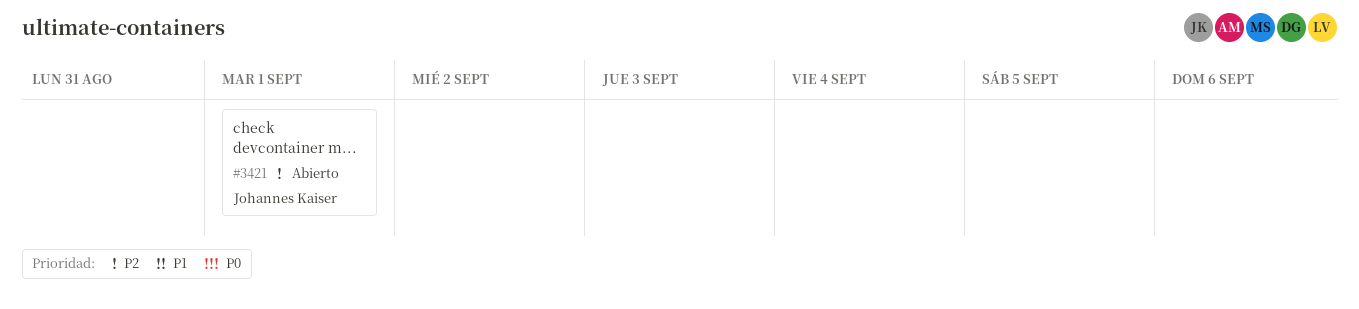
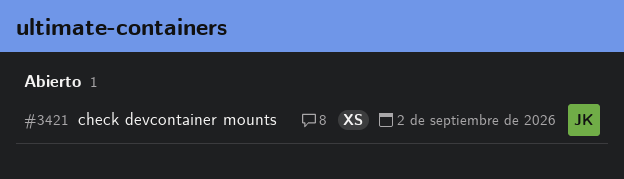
#3421, due: Sep 1 -> Sep 2

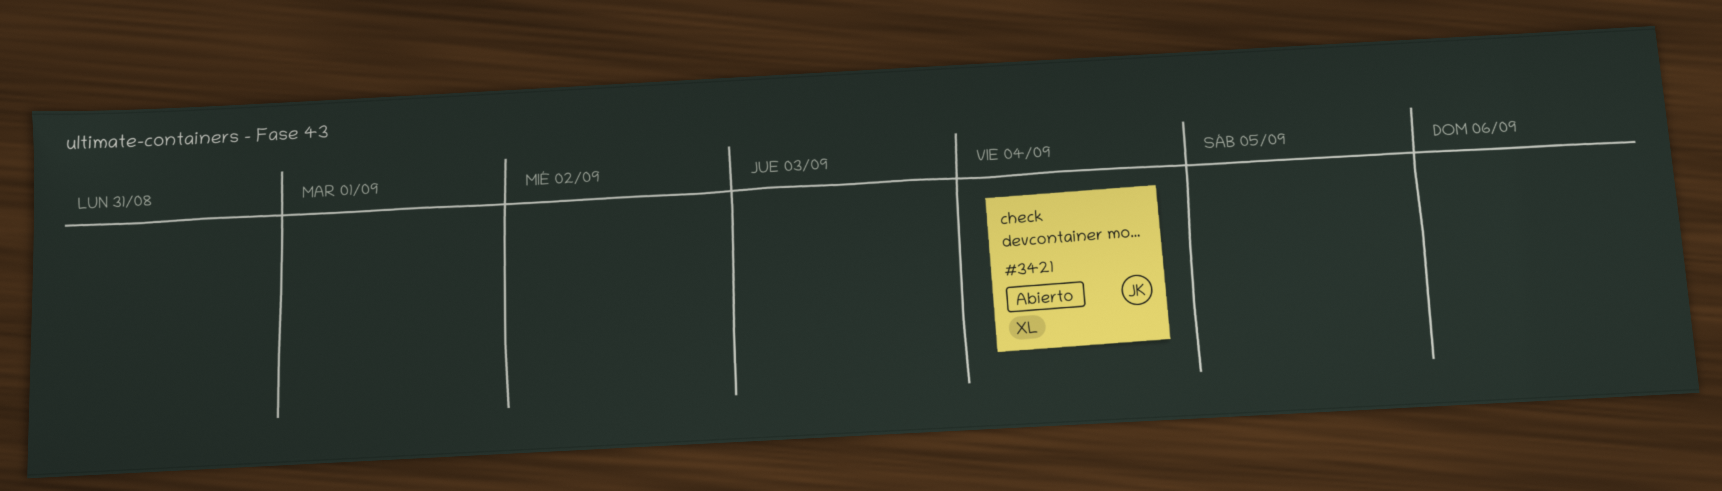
#3421, estimate: XS -> XL
#3421, due: Sep 2 -> Sep 4

